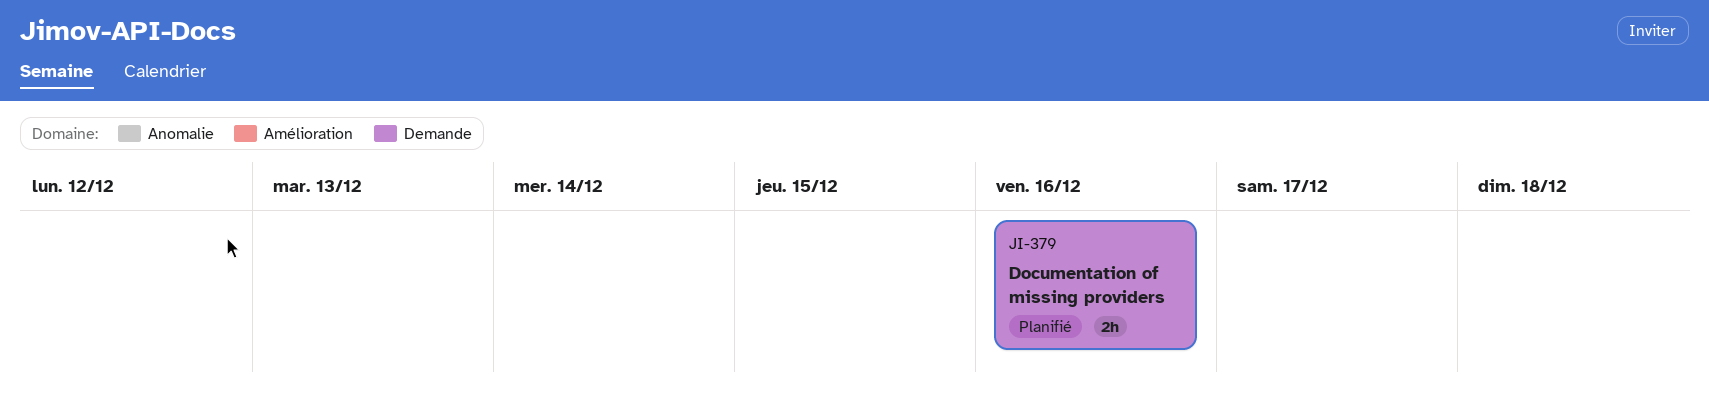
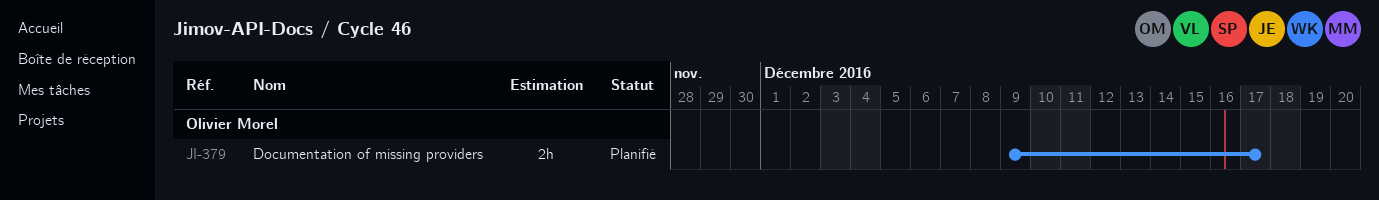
JI-379, due: Dec 16 -> Dec 17

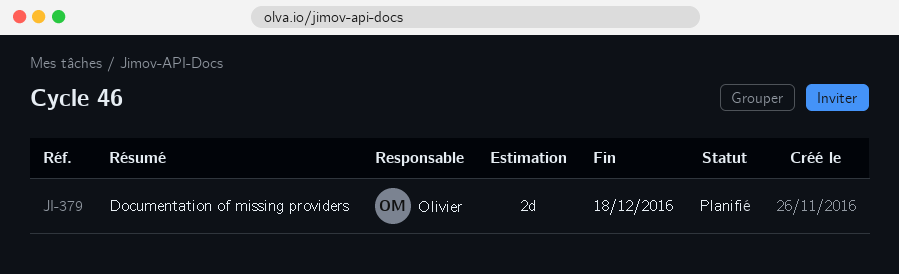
JI-379, estimate: 2h -> 2d
JI-379, due: Dec 17 -> Dec 18

